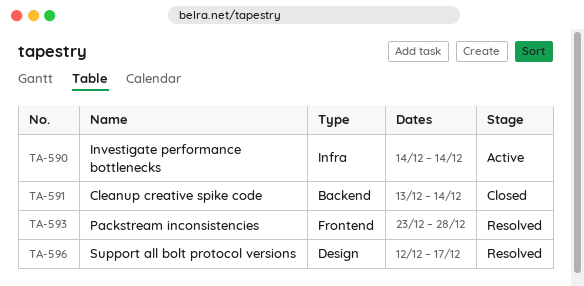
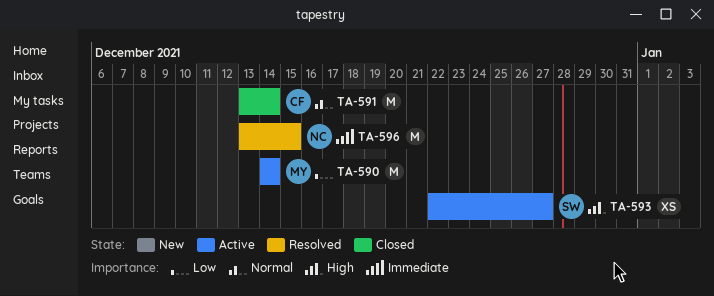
TA-593, status: Resolved -> Active
TA-593, start: Dec 23 -> Dec 22
TA-593, due: Dec 28 -> Dec 27
TA-596, start: Dec 12 -> Dec 13
TA-596, due: Dec 17 -> Dec 15

